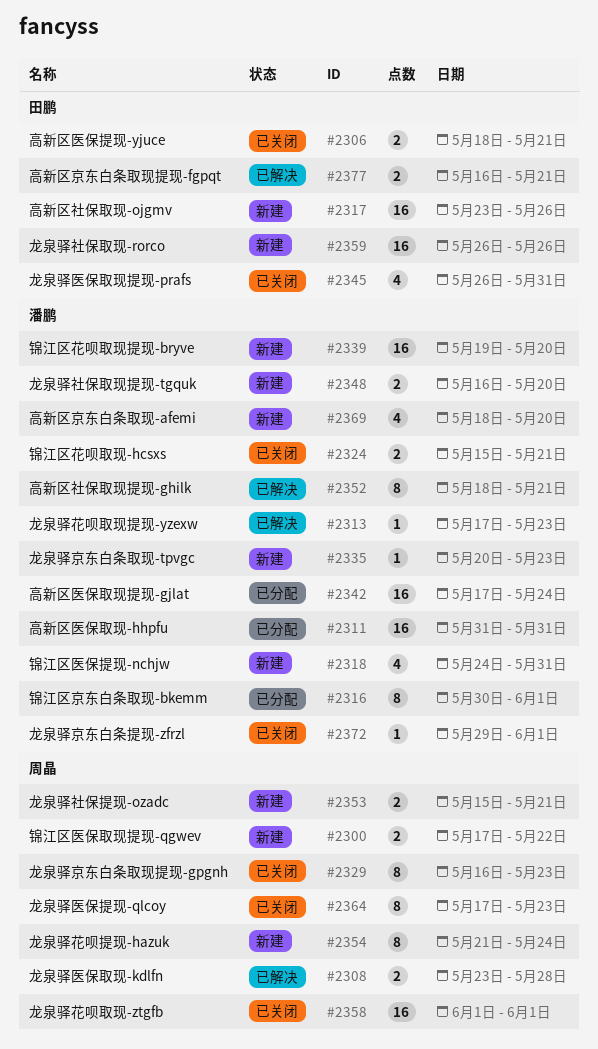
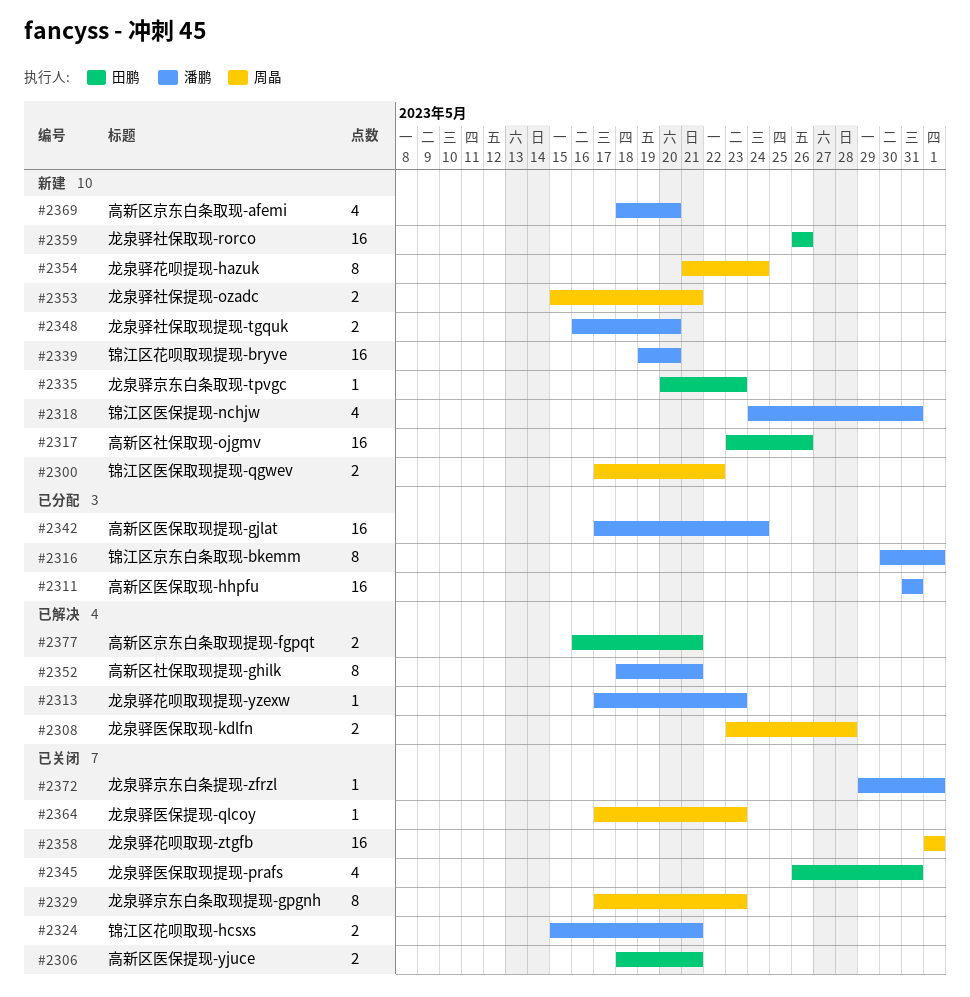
#2329, start: May 16 -> May 17
#2335, owner: 潘鹏 -> 田鹏
#2364, estimate: 8 -> 1

